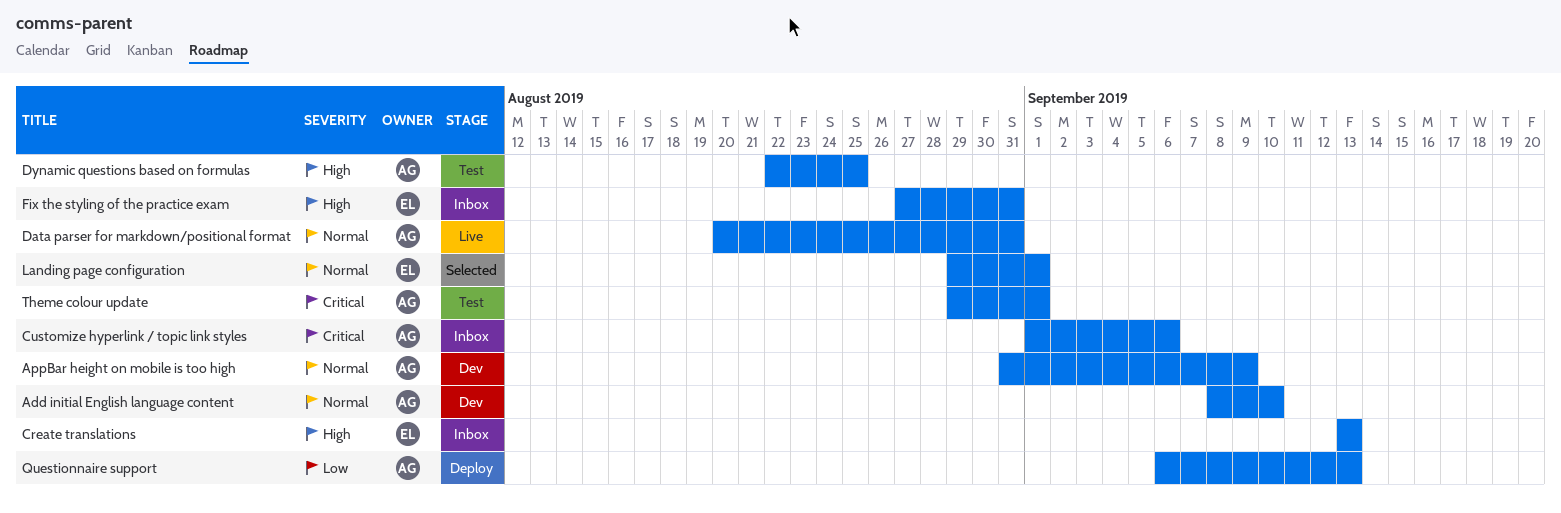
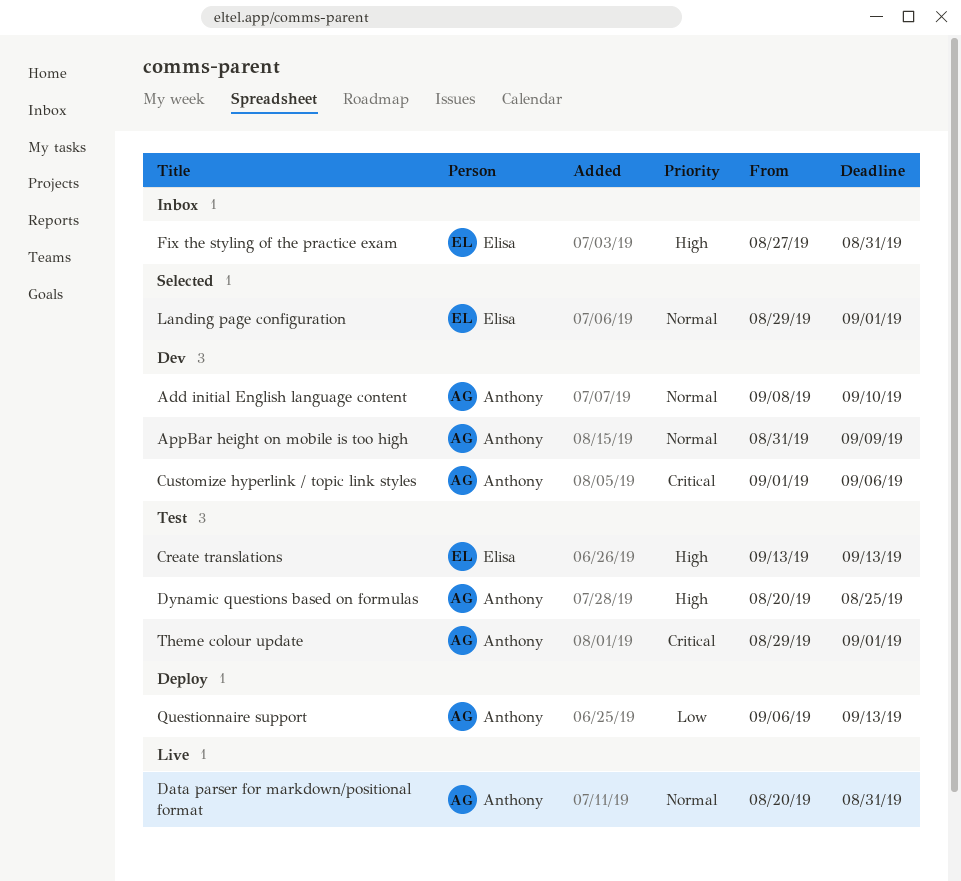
Create translations, status: Inbox -> Test
Customize hyperlink / topic link styles, status: Inbox -> Dev
Dynamic questions based on formulas, start: Aug 22 -> Aug 20

